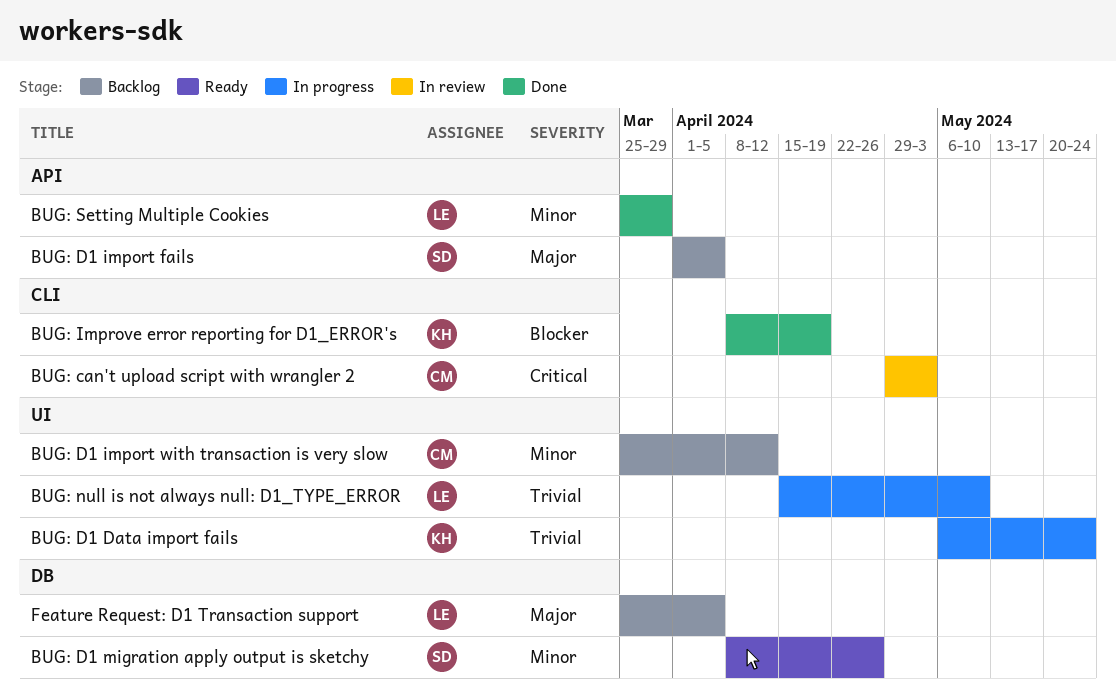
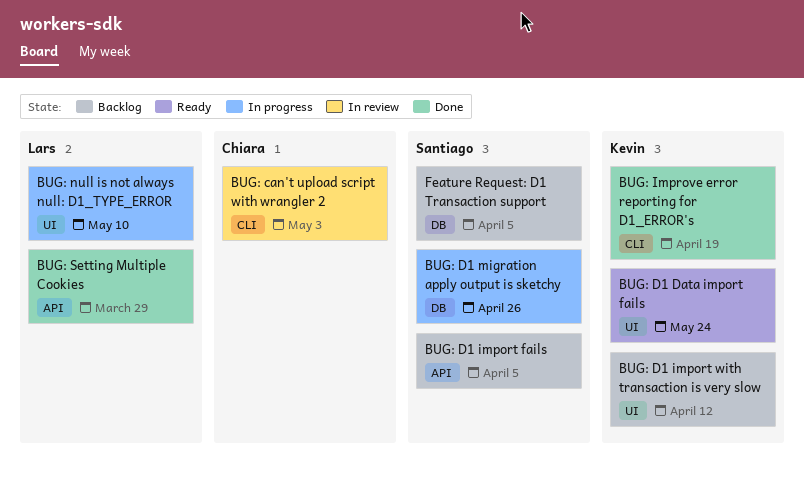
BUG: D1 Data import fails, status: In progress -> Ready
BUG: D1 import with transaction is very slow, owner: Chiara -> Kevin
BUG: D1 migration apply output is sketchy, status: Ready -> In progress
Feature Request: D1 Transaction support, owner: Lars -> Santiago

